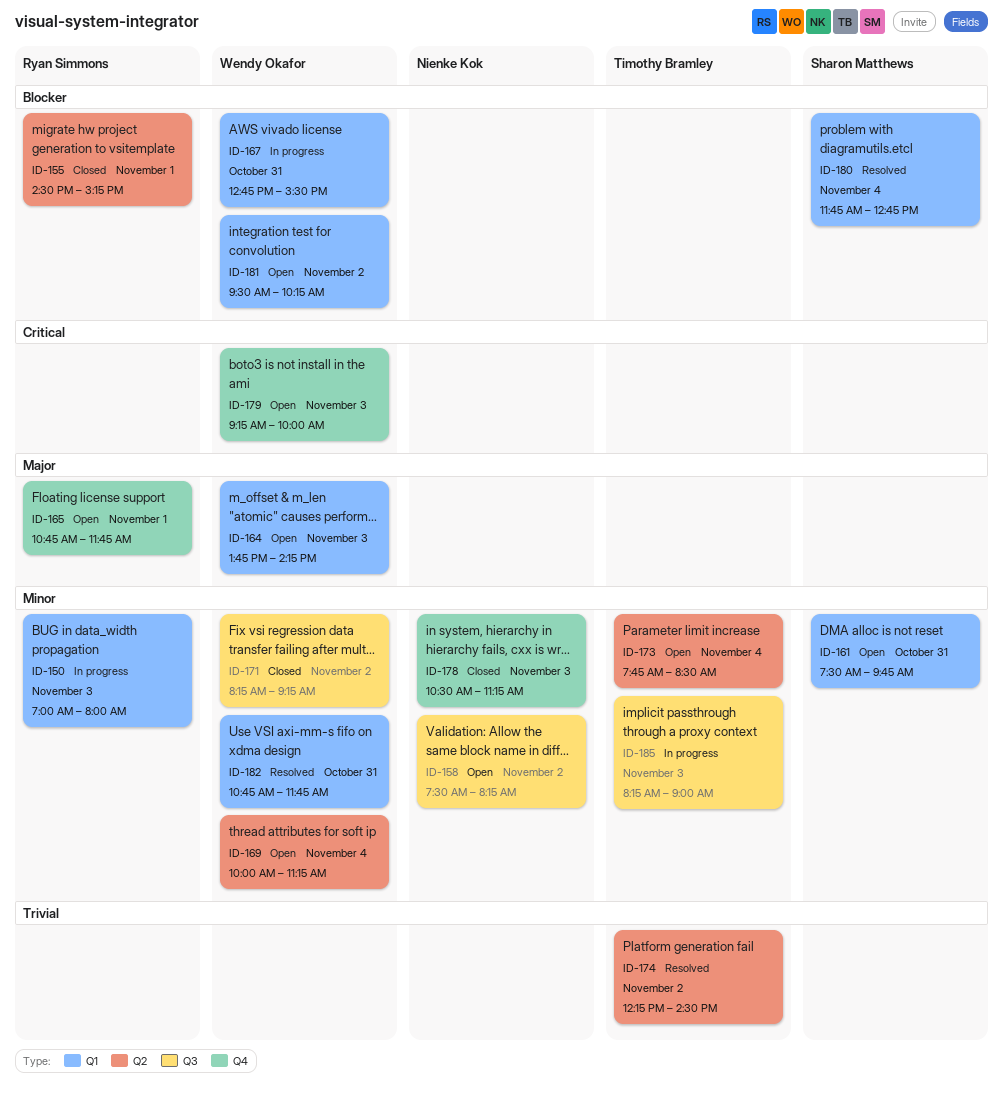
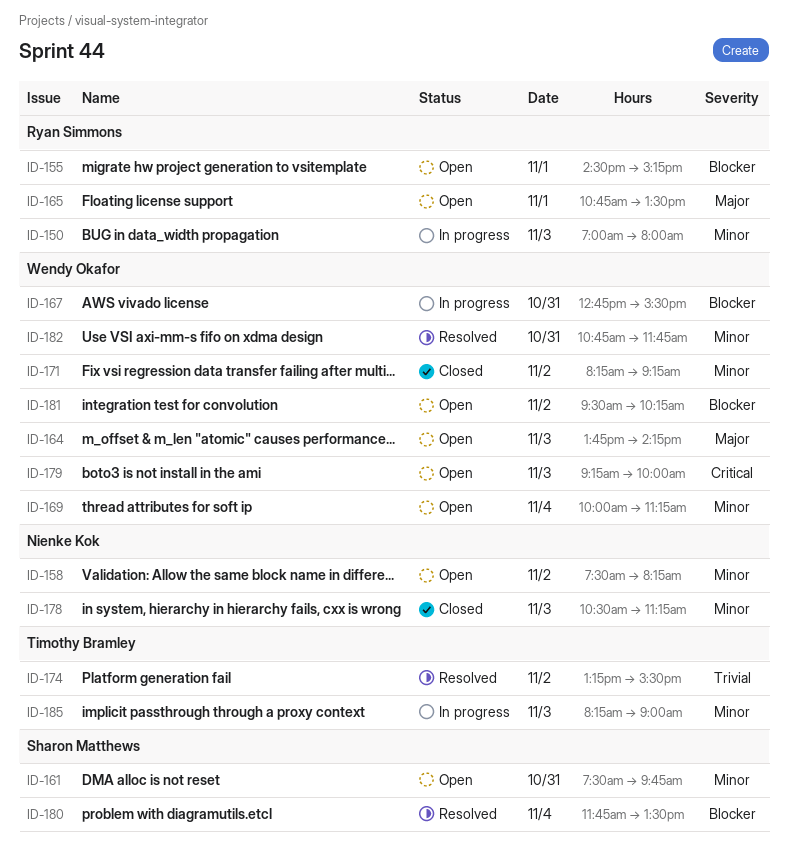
ID-155, status: Closed -> Open
ID-165, ends: 11:45 -> 13:30
ID-173: present -> none
ID-174, begins: 12:15 -> 13:15
ID-174, ends: 14:30 -> 15:30
ID-180, ends: 12:45 -> 13:30

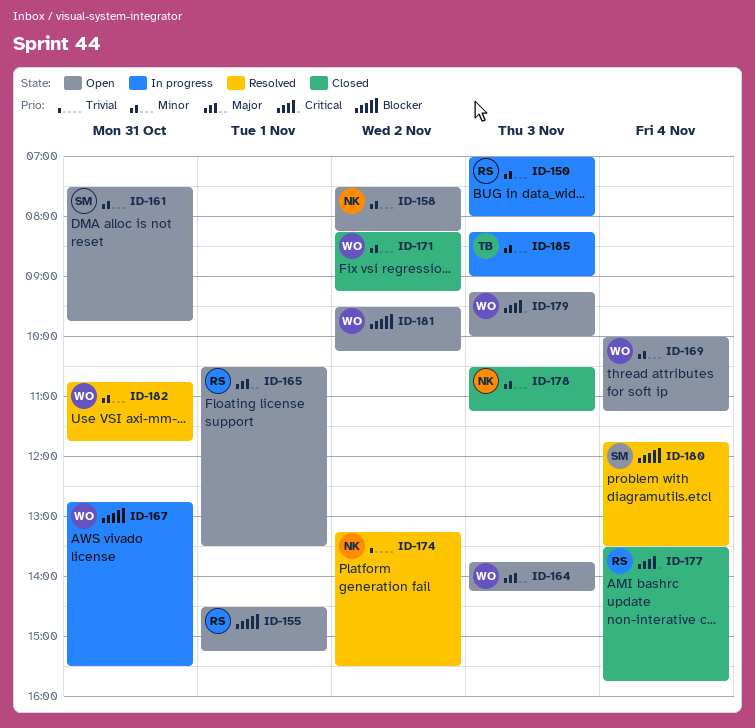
ID-165, begins: 10:45 -> 10:30
ID-174, owner: Timothy Bramley -> Nienke Kok
ID-177: none -> present

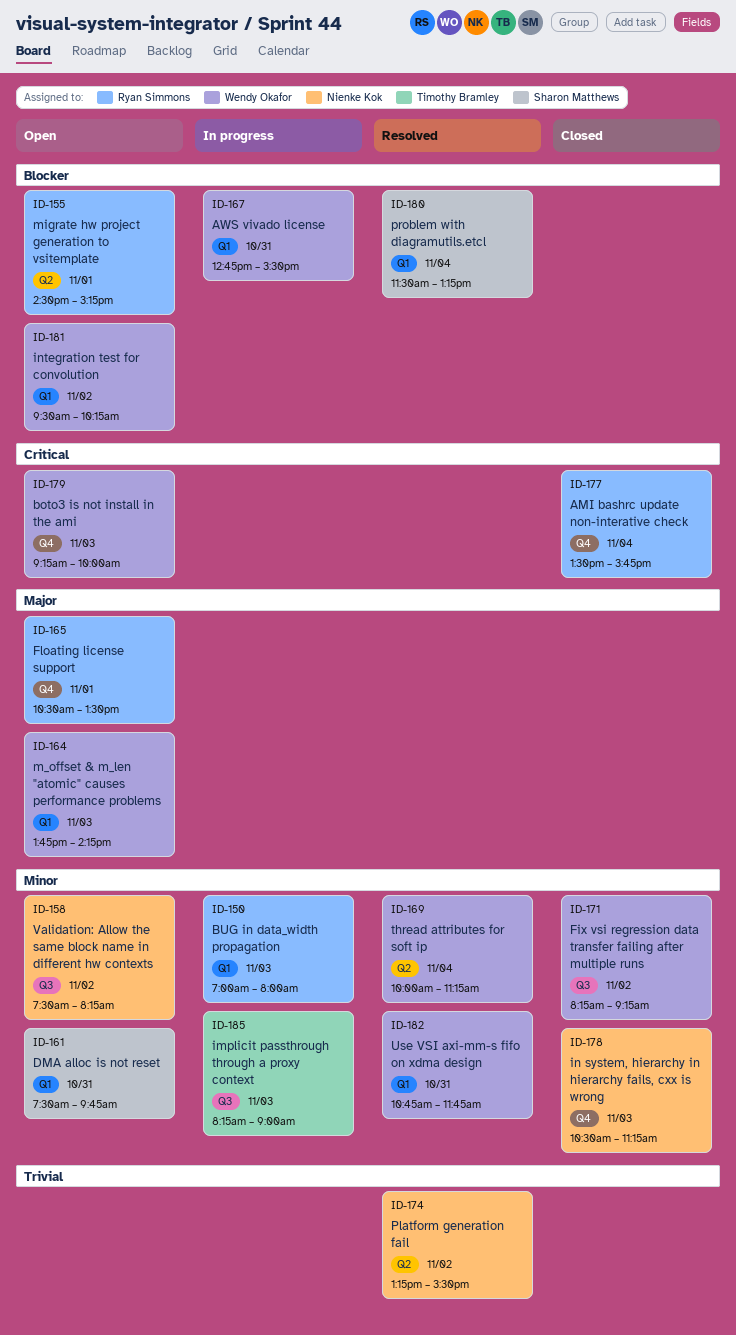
ID-169, status: Open -> Resolved
ID-180, begins: 11:45 -> 11:30
ID-180, ends: 13:30 -> 13:15

